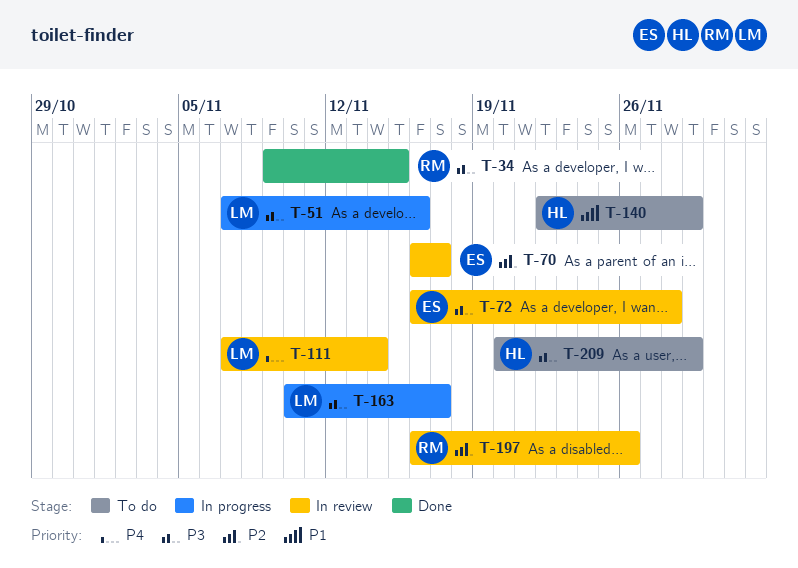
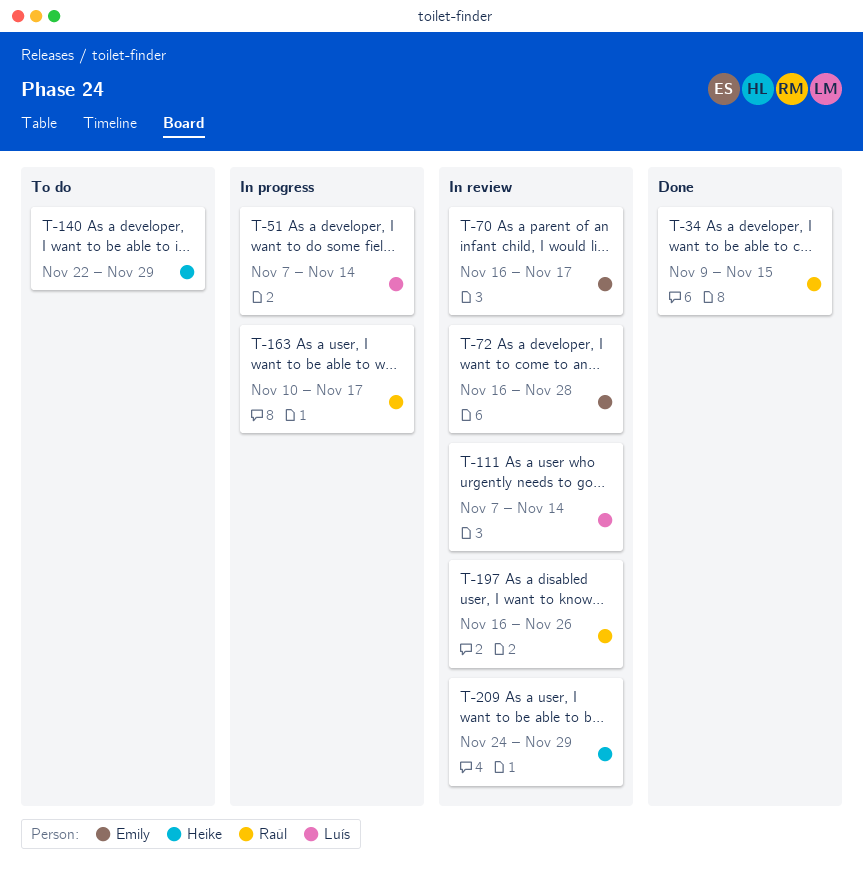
T-51, due: Nov 16 -> Nov 14
T-163, owner: Luís -> Raúl
T-209, status: To do -> In review
T-209, start: Nov 20 -> Nov 24

